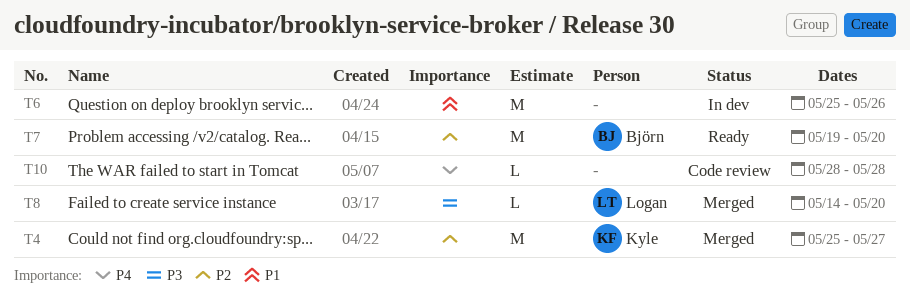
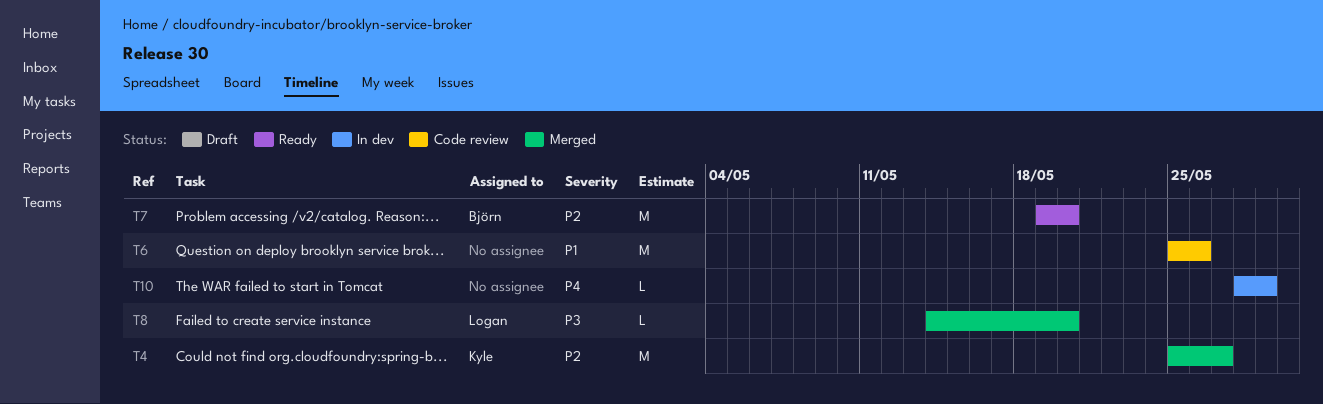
T6, status: In dev -> Code review
T10, status: Code review -> In dev
T10, due: May 28 -> May 29

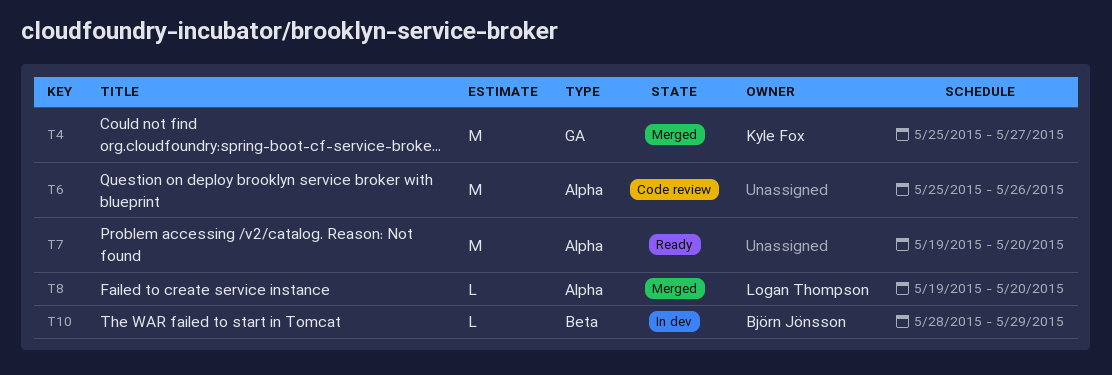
T7, owner: Björn Jönsson -> none
T8, start: May 14 -> May 19
T10, owner: none -> Björn Jönsson

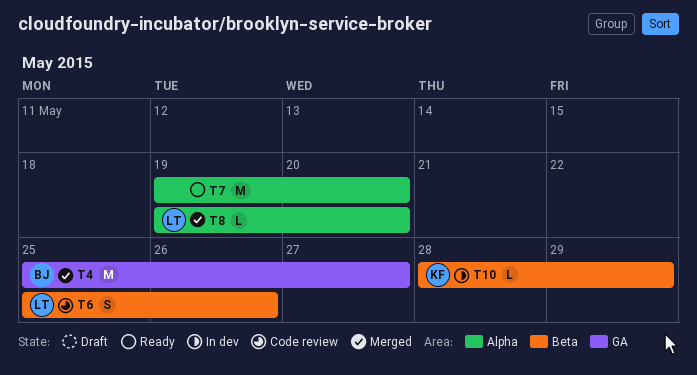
T4, owner: Kyle Fox -> Björn Jönsson
T6, owner: none -> Logan Thompson
T6, label: Alpha -> Beta
T6, estimate: M -> S
T10, owner: Björn Jönsson -> Kyle Fox

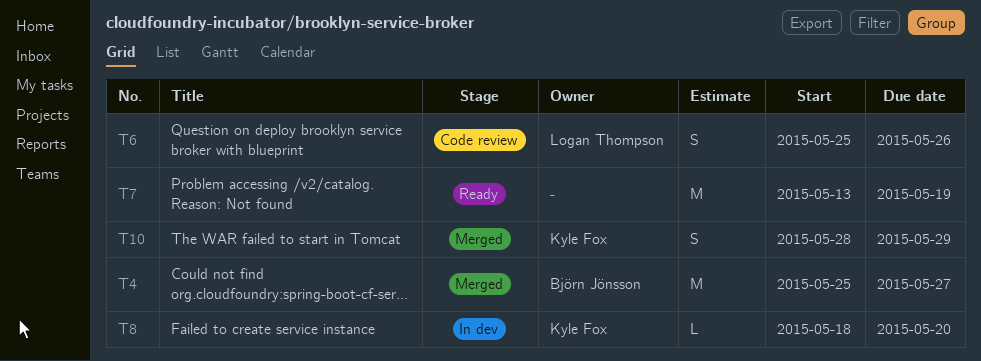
T7, start: May 19 -> May 13
T7, due: May 20 -> May 19
T8, status: Merged -> In dev
T8, owner: Logan Thompson -> Kyle Fox
T8, start: May 19 -> May 18
T10, status: In dev -> Merged
T10, estimate: L -> S

